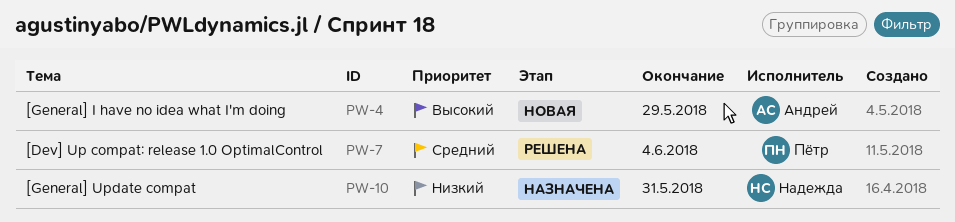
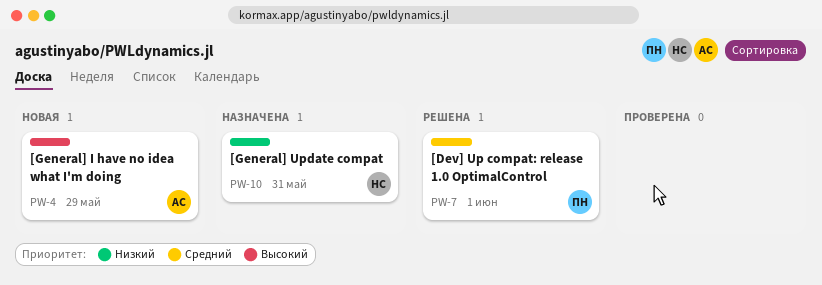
PW-7, due: Jun 4 -> Jun 1

